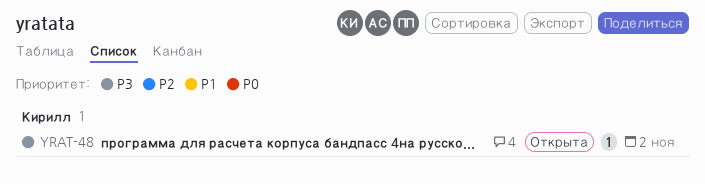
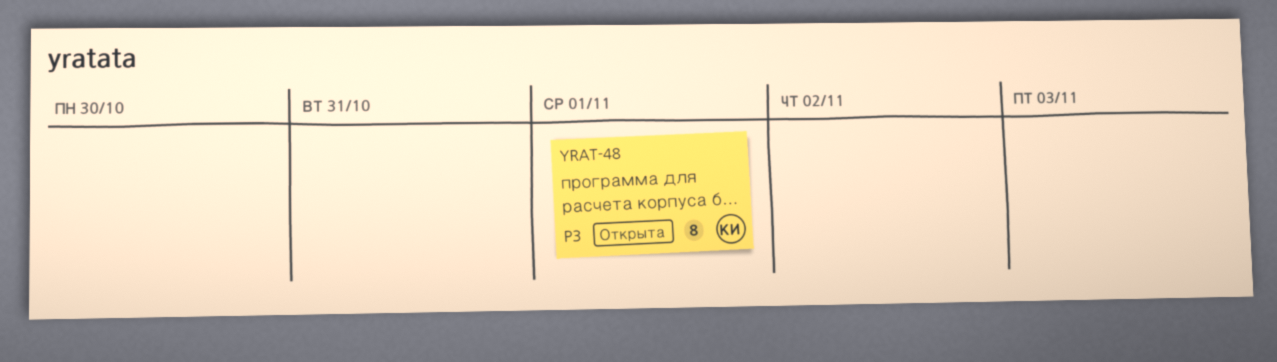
YRAT-48, estimate: 1 -> 8
YRAT-48, due: Nov 2 -> Nov 1

